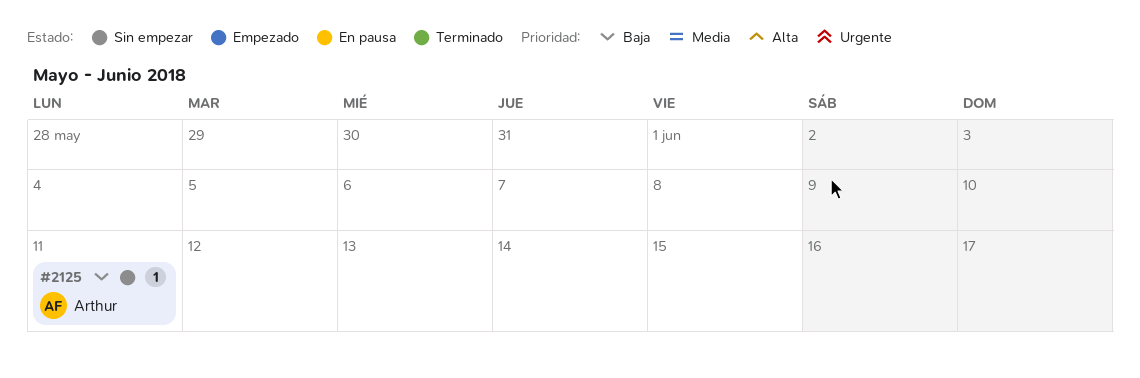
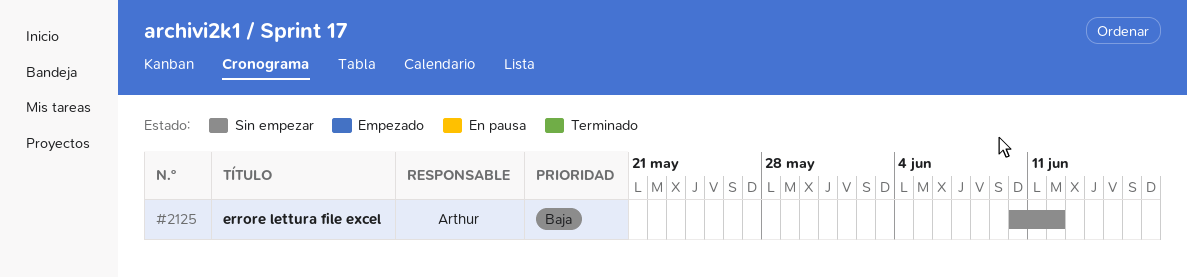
#2125, due: Jun 11 -> Jun 12

